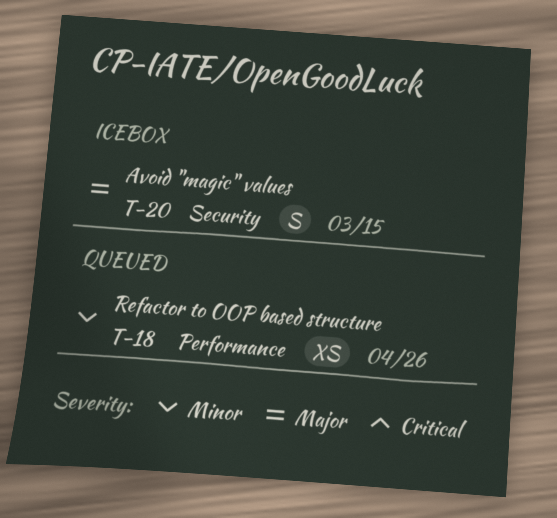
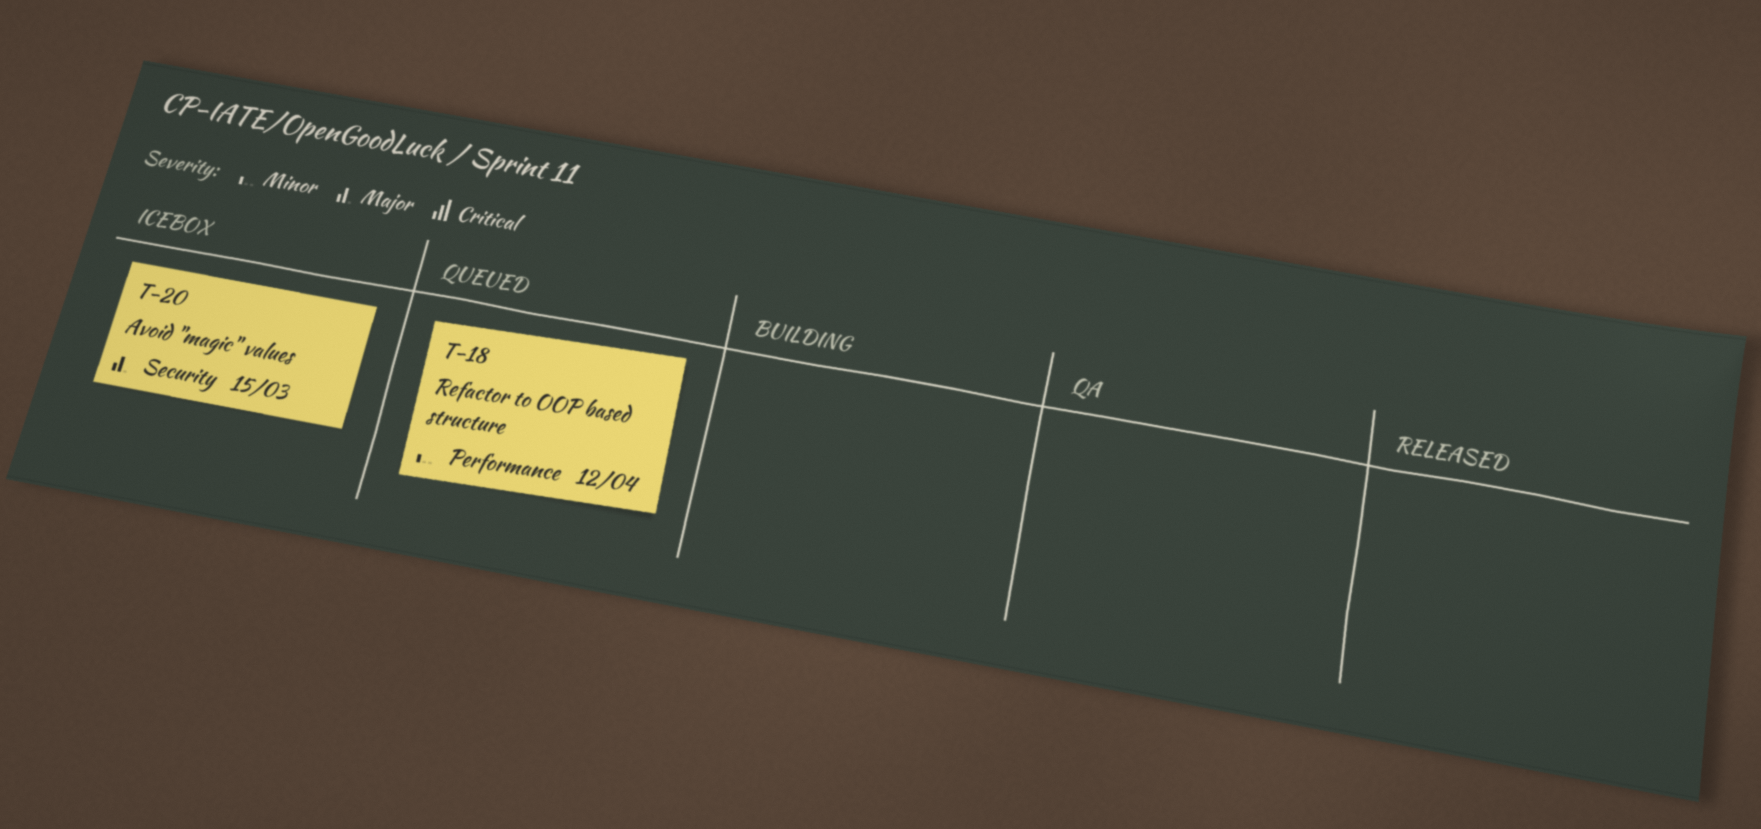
T-18, due: Apr 26 -> Apr 12

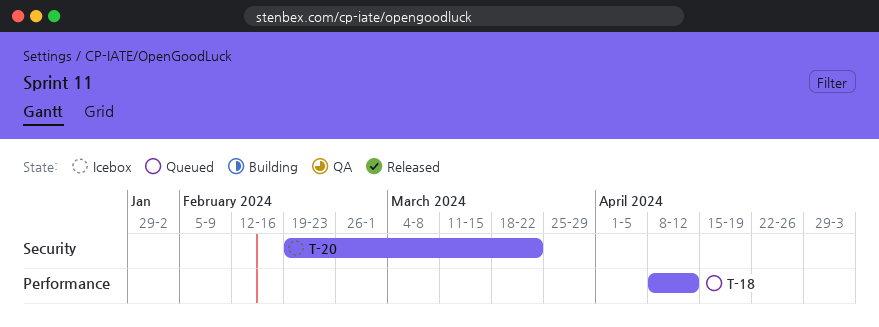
T-20, due: Mar 15 -> Mar 22

